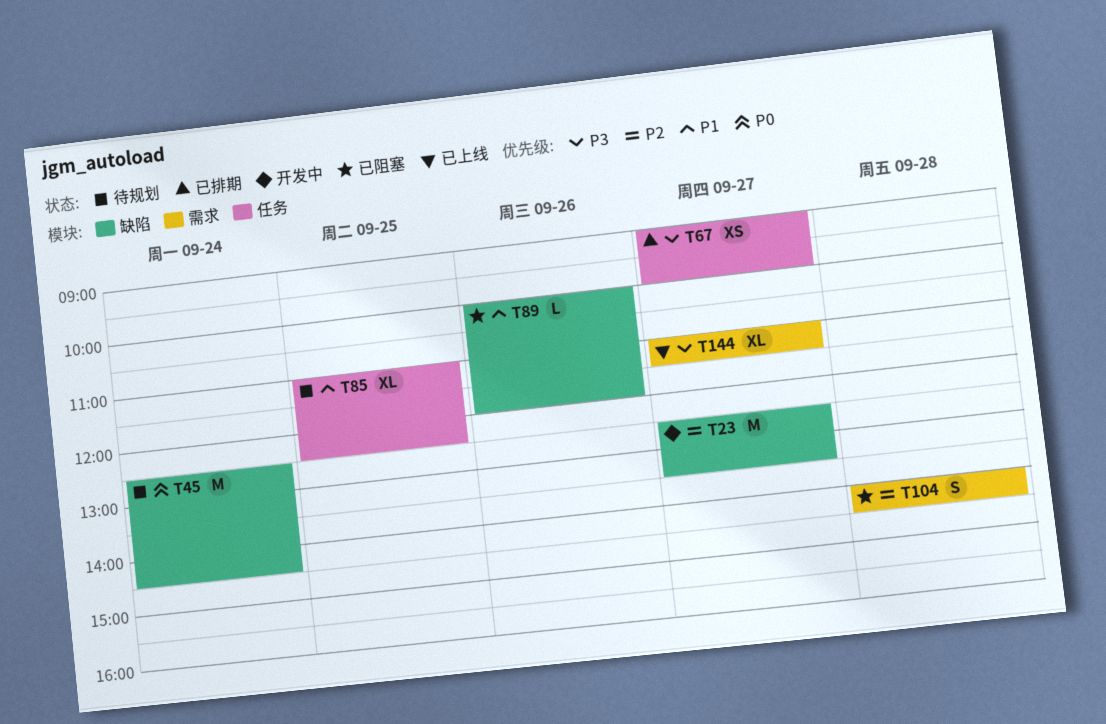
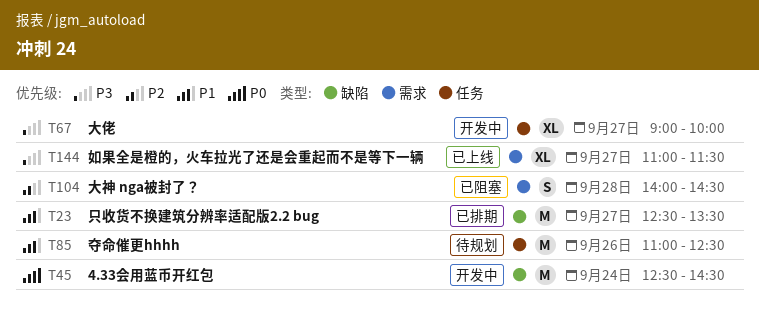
T23, status: 开发中 -> 已排期
T23, priority: P2 -> P1
T45, status: 待规划 -> 开发中
T67, status: 已排期 -> 开发中
T67, estimate: XS -> XL
T85, estimate: XL -> M
T85, day: Sep 25 -> Sep 26
T89: present -> none

